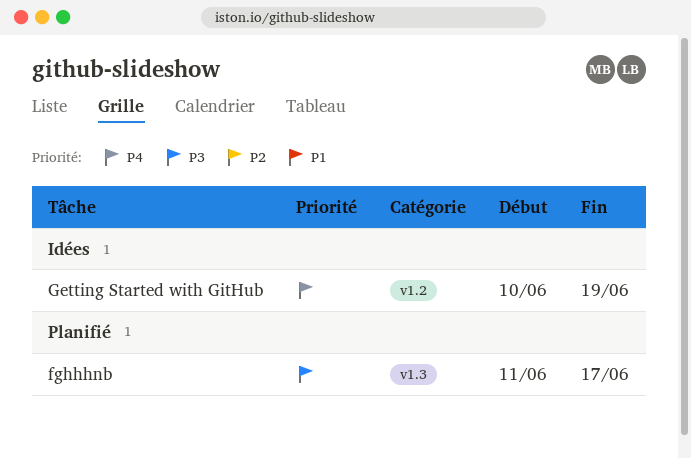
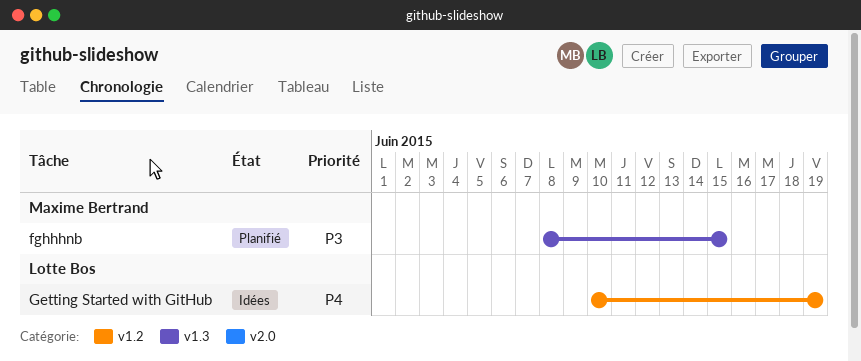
fghhhnb, start: Jun 11 -> Jun 8
fghhhnb, due: Jun 17 -> Jun 15

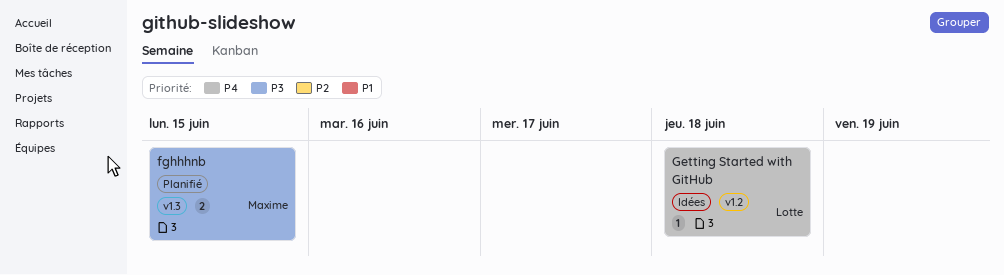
Getting Started with GitHub, due: Jun 19 -> Jun 18

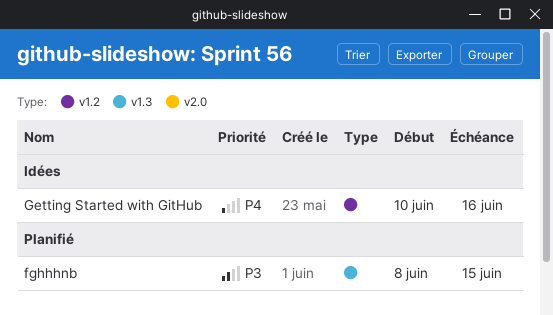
Getting Started with GitHub, due: Jun 18 -> Jun 16

